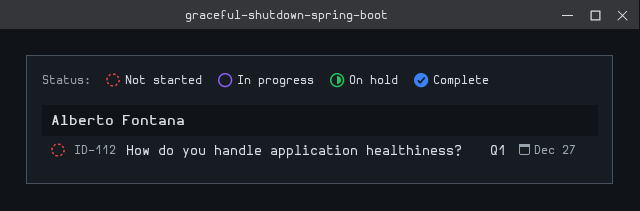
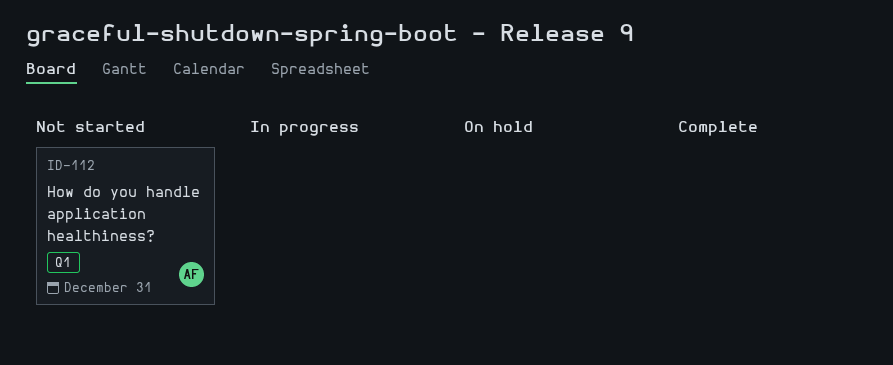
ID-112, due: Dec 27 -> Dec 31

